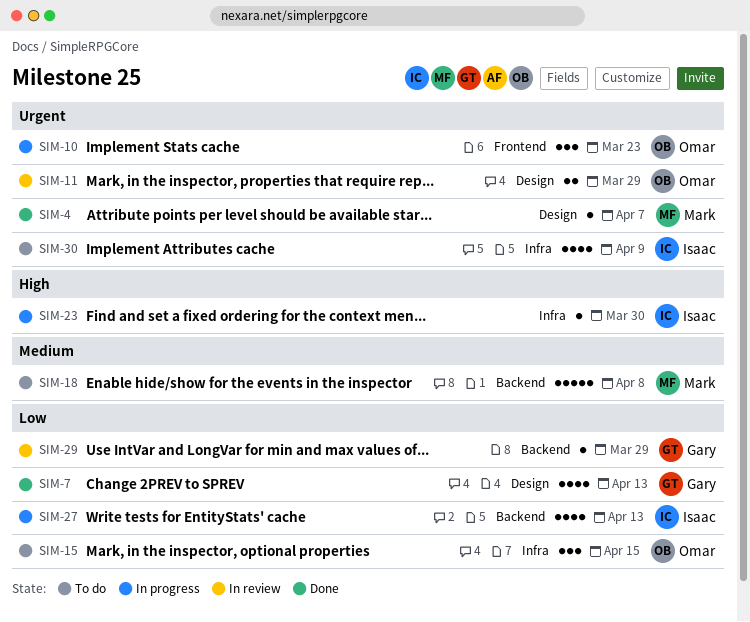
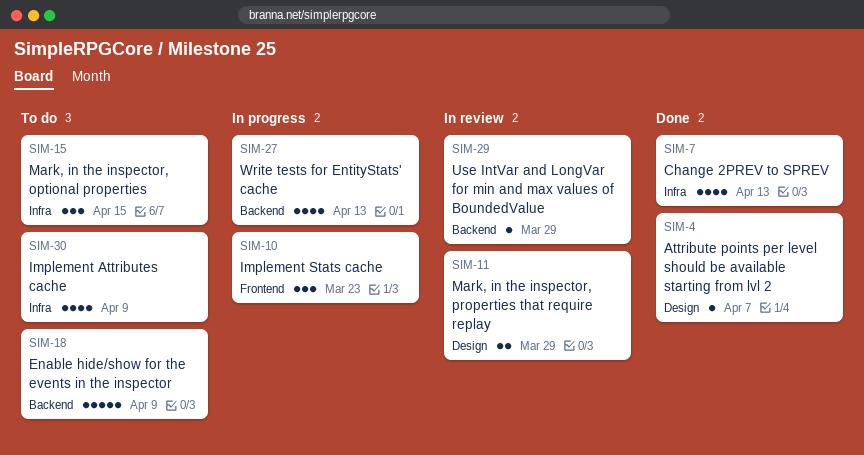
SIM-7, label: Design -> Infra
SIM-18, due: Apr 8 -> Apr 9
SIM-23: present -> none

